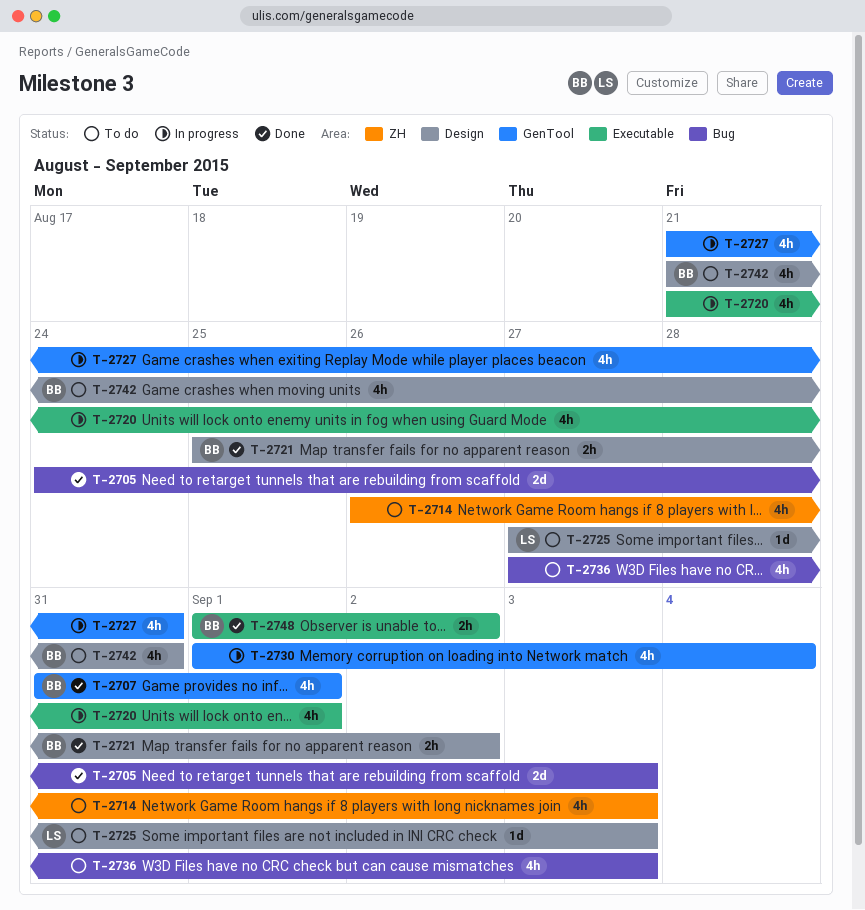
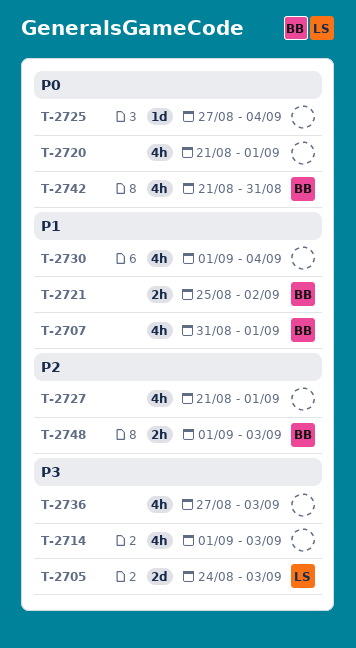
T-2705, owner: none -> LS
T-2714, start: Aug 26 -> Sep 1
T-2725, owner: LS -> none
T-2725, due: Sep 3 -> Sep 4
T-2727, due: Aug 31 -> Sep 1
T-2748, due: Sep 2 -> Sep 3

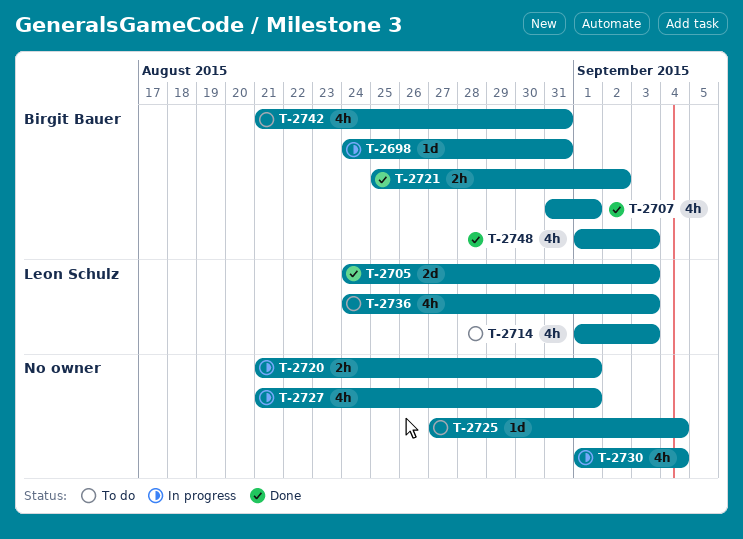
T-2698: none -> present
T-2714, owner: none -> Leon Schulz
T-2720, estimate: 4h -> 2h
T-2736, owner: none -> Leon Schulz
T-2736, start: Aug 27 -> Aug 24
T-2748, estimate: 2h -> 4h

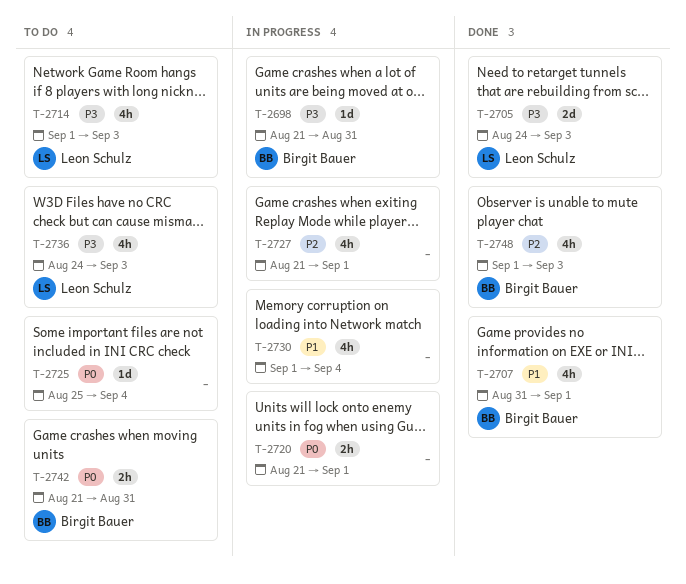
T-2698, start: Aug 24 -> Aug 21
T-2721: present -> none
T-2725, start: Aug 27 -> Aug 25
T-2742, estimate: 4h -> 2h

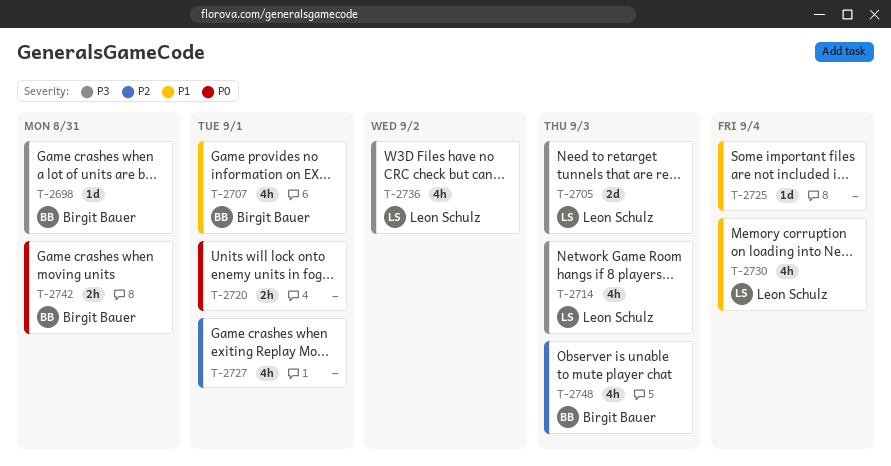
T-2725, priority: P0 -> P1
T-2730, owner: none -> Leon Schulz
T-2736, due: Sep 3 -> Sep 2

